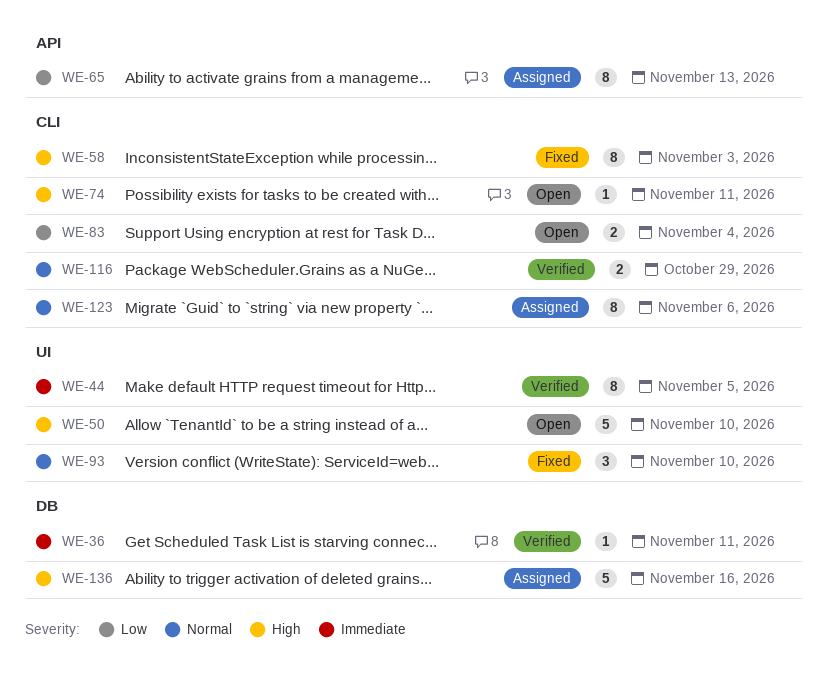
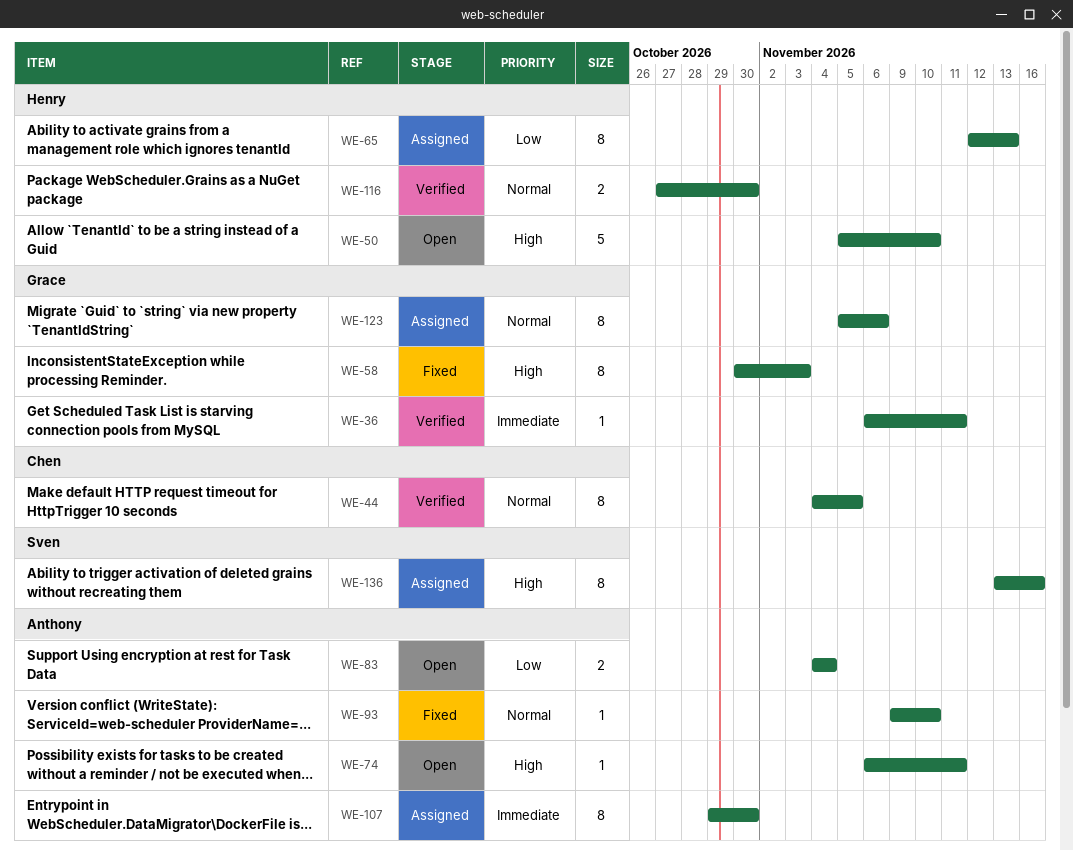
WE-44, priority: Immediate -> Normal
WE-93, estimate: 3 -> 1
WE-107: none -> present
WE-116, due: Oct 29 -> Oct 30
WE-136, estimate: 5 -> 8

